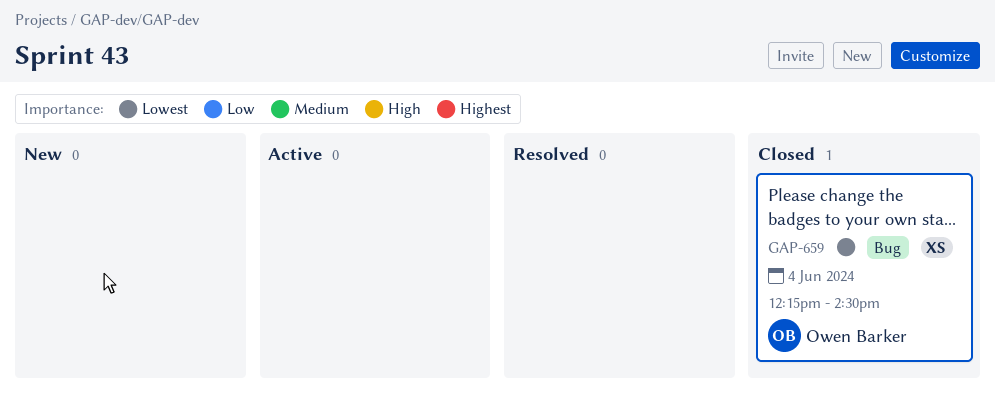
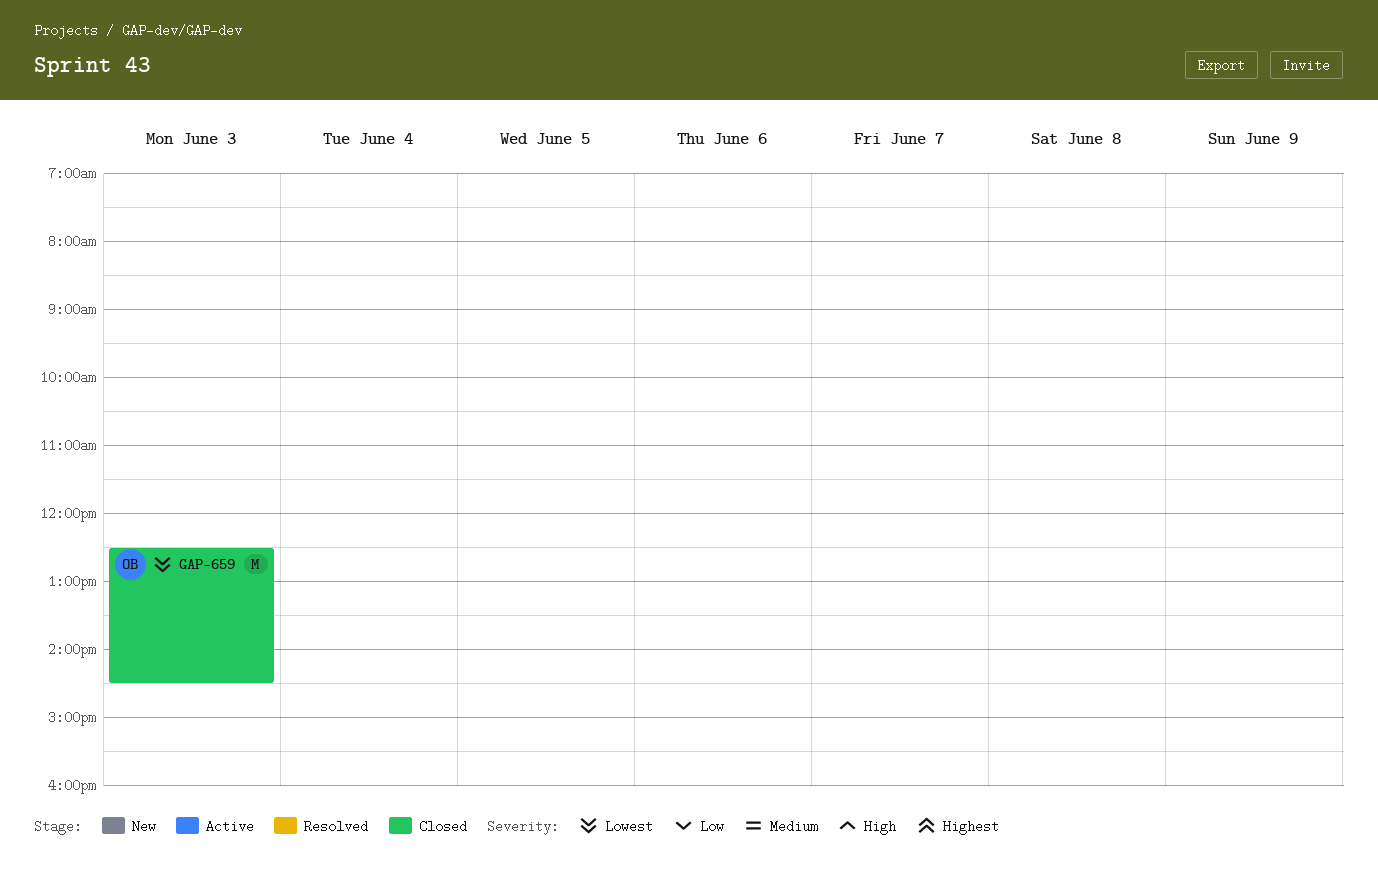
GAP-659, estimate: XS -> M
GAP-659, day: Jun 4 -> Jun 3
GAP-659, begins: 12:15 -> 12:30

